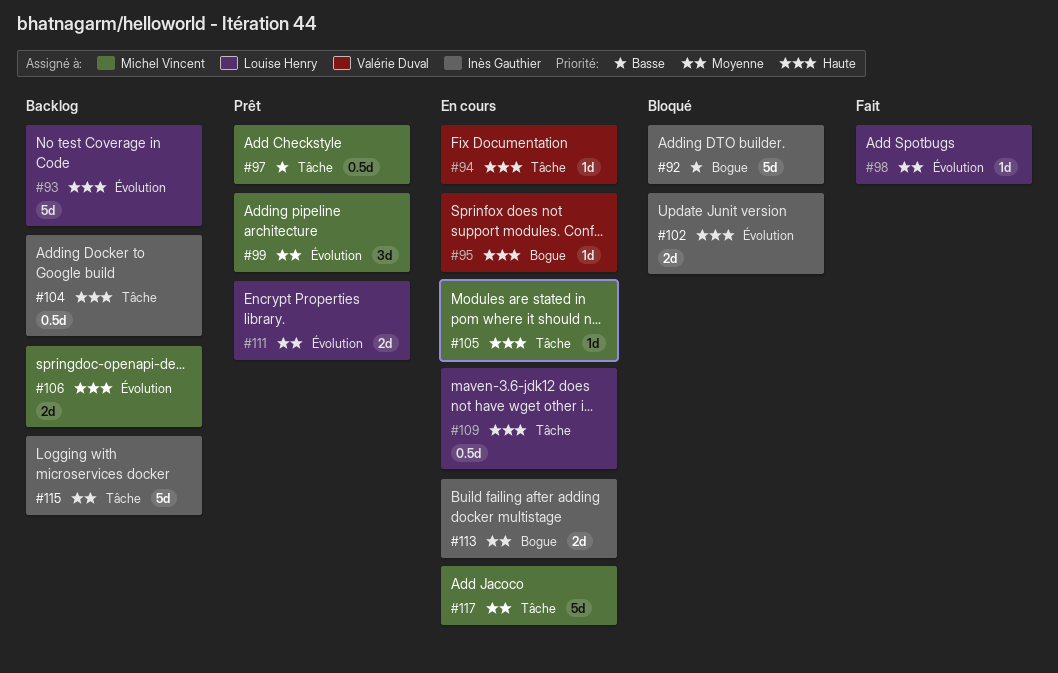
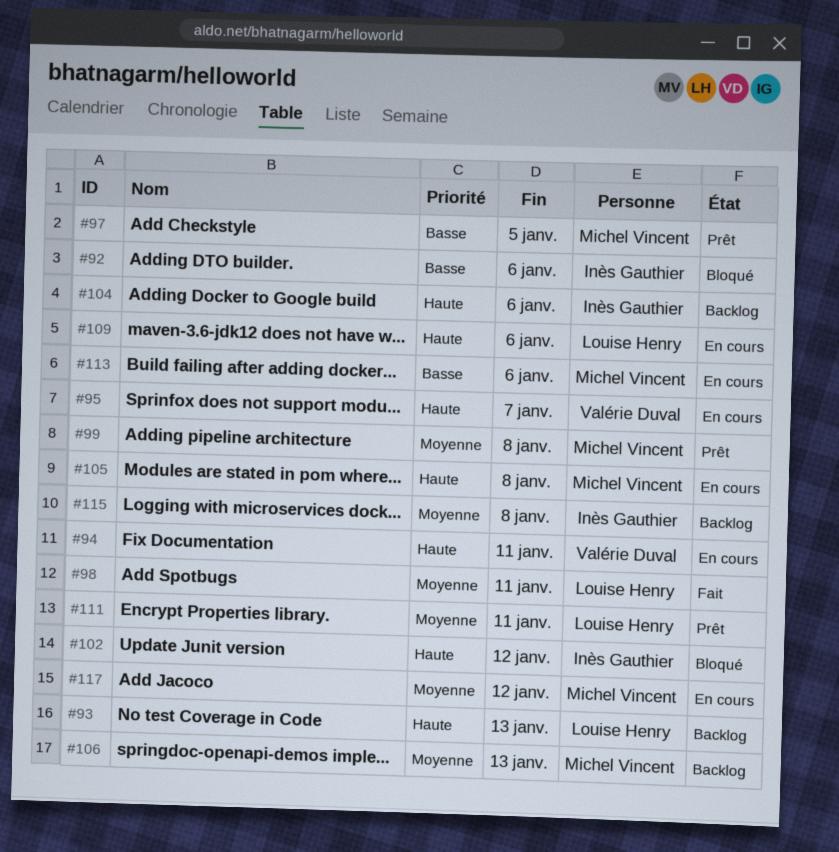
#106, priority: Haute -> Moyenne
#113, owner: Inès Gauthier -> Michel Vincent
#113, priority: Moyenne -> Basse

